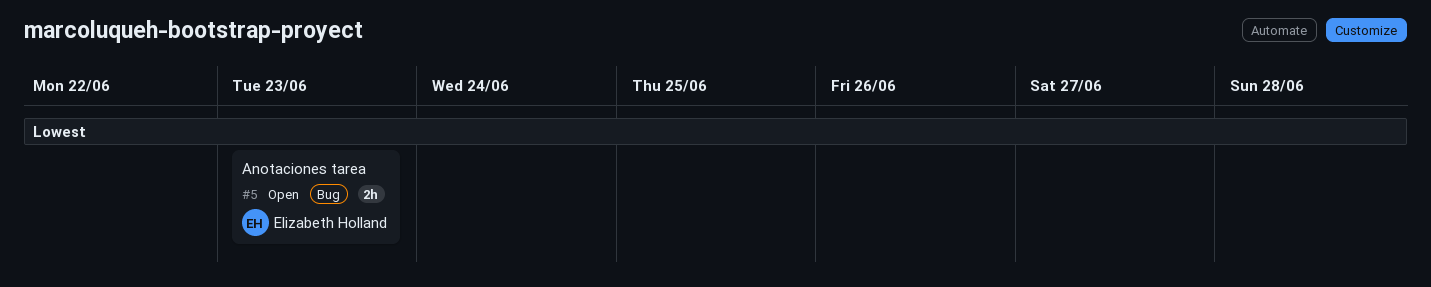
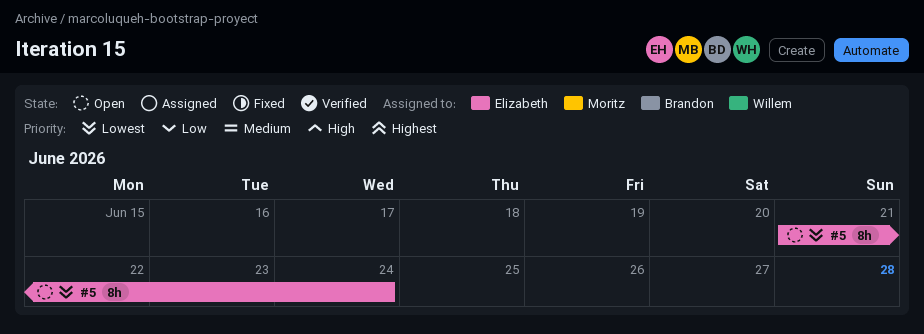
#5, estimate: 2h -> 8h
#5, due: Jun 23 -> Jun 24

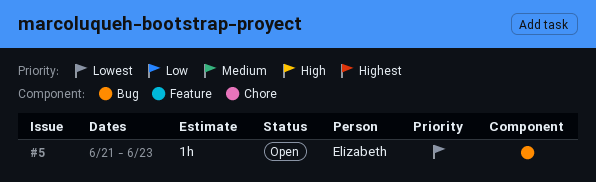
#5, estimate: 8h -> 1h
#5, due: Jun 24 -> Jun 23

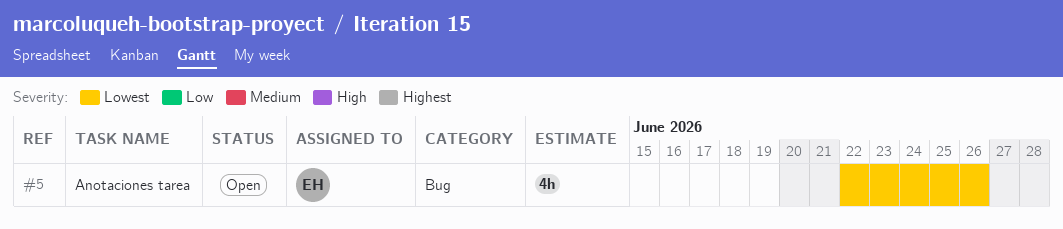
#5, estimate: 1h -> 4h
#5, start: Jun 21 -> Jun 22
#5, due: Jun 23 -> Jun 26

